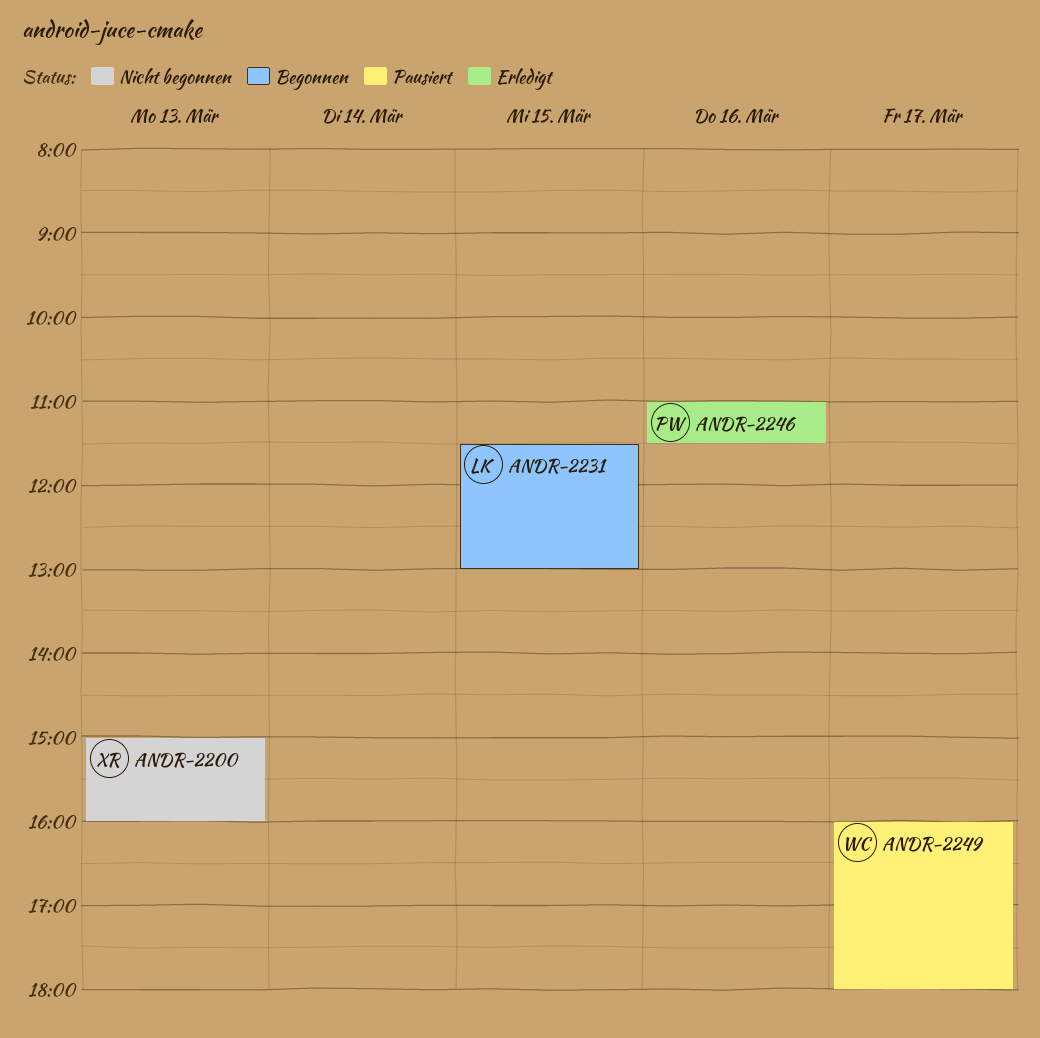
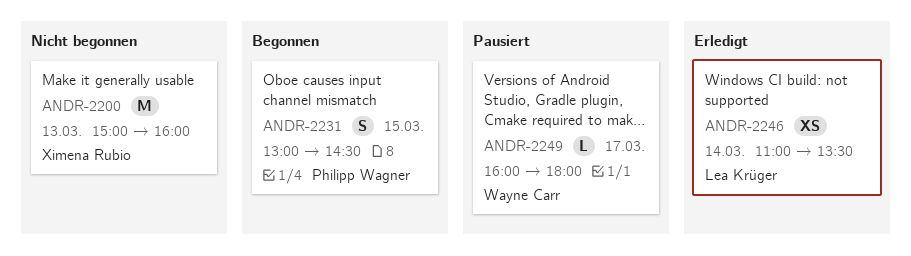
ANDR-2231, owner: Lea Krüger -> Philipp Wagner
ANDR-2231, begins: 11:30 -> 13:00
ANDR-2231, ends: 13:00 -> 14:30
ANDR-2246, owner: Philipp Wagner -> Lea Krüger
ANDR-2246, day: Mar 16 -> Mar 14
ANDR-2246, ends: 11:30 -> 13:30

